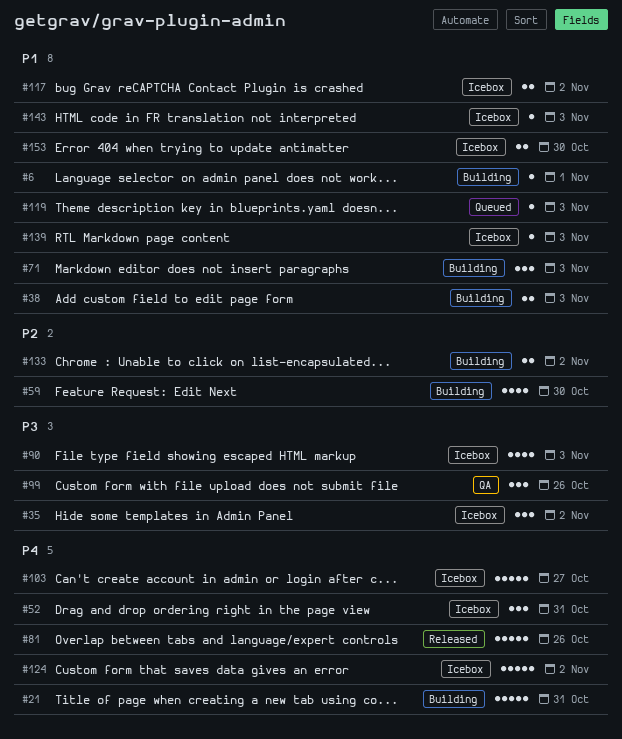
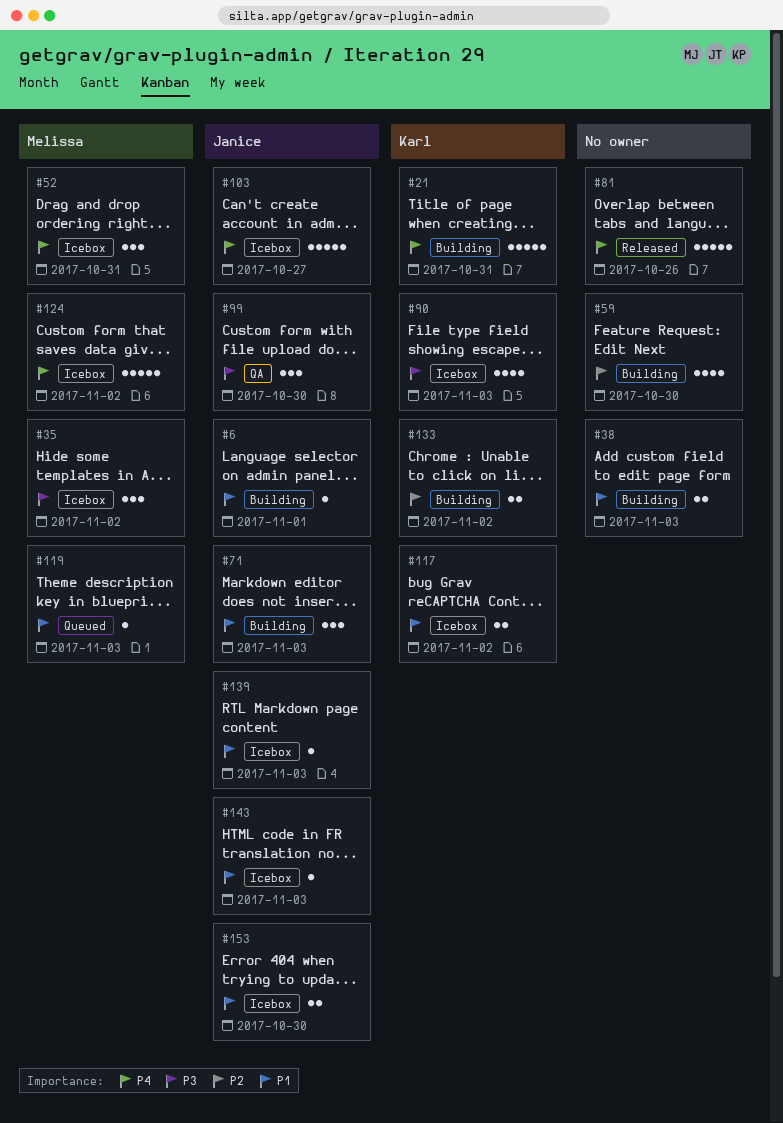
#99, due: Oct 26 -> Oct 30

